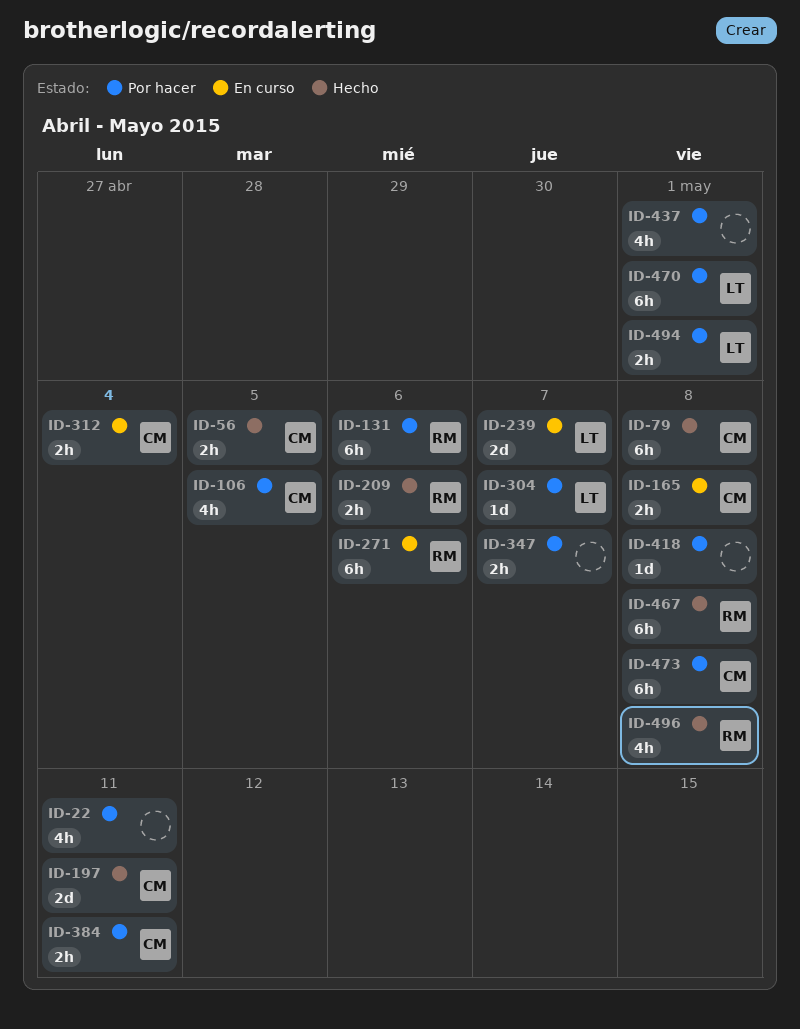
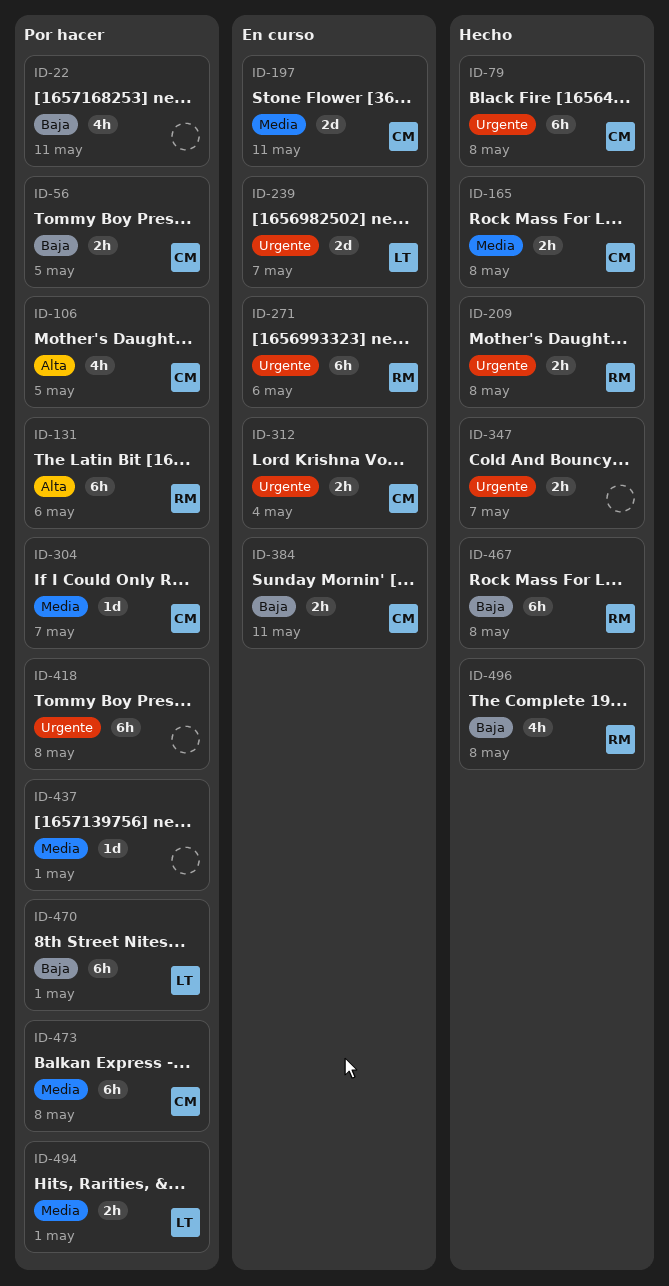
ID-56, status: Hecho -> Por hacer
ID-165, status: En curso -> Hecho
ID-197, status: Hecho -> En curso
ID-209, due: May 6 -> May 8
ID-304, owner: LT -> CM
ID-347, status: Por hacer -> Hecho
ID-384, status: Por hacer -> En curso
ID-418, estimate: 1d -> 6h
ID-437, estimate: 4h -> 1d

